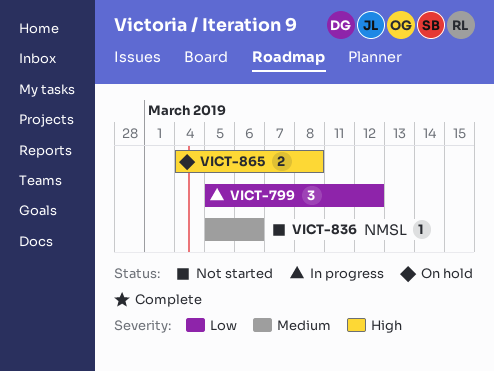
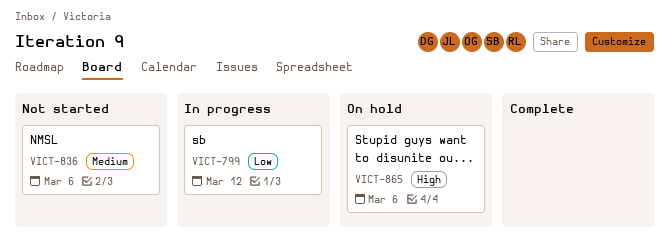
VICT-865, due: Mar 8 -> Mar 6

